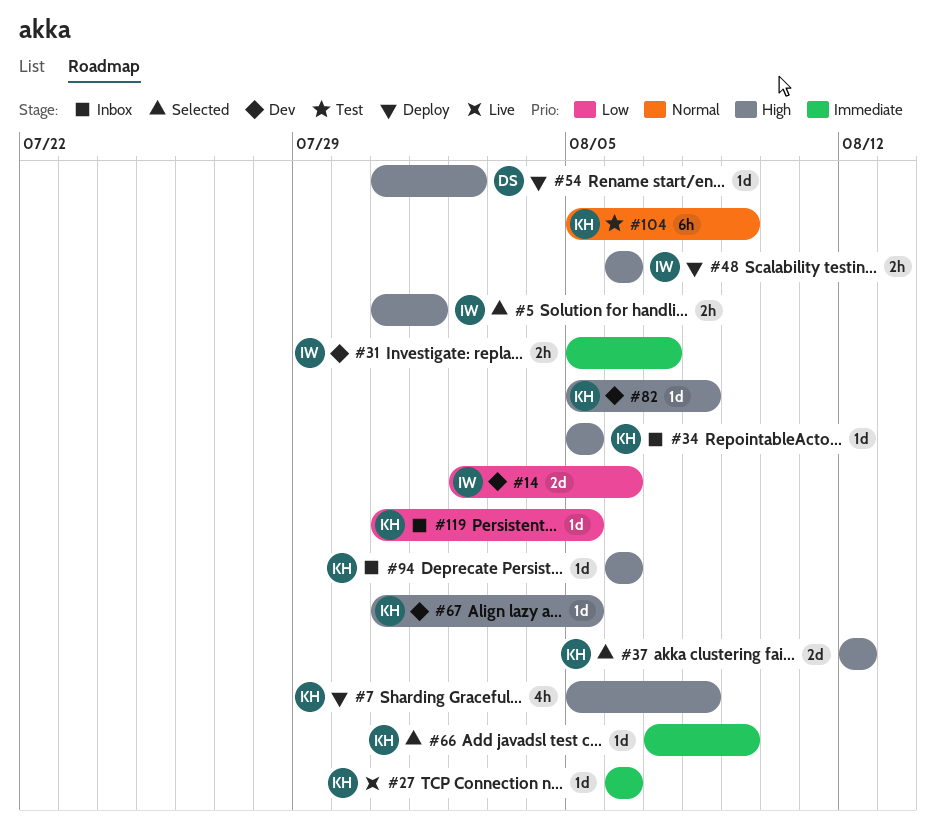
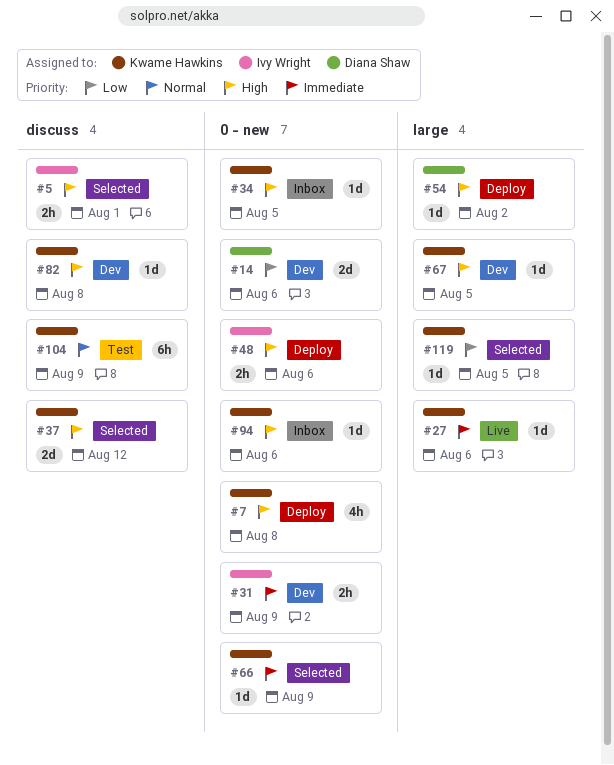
#14, owner: Ivy Wright -> Diana Shaw
#31, due: Aug 7 -> Aug 9
#119, status: Inbox -> Selected

